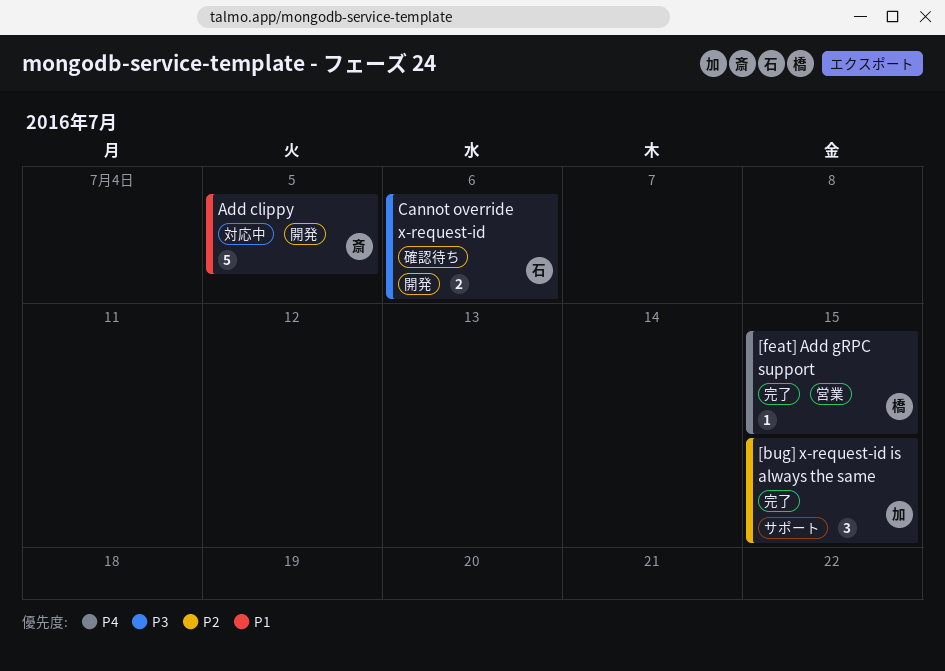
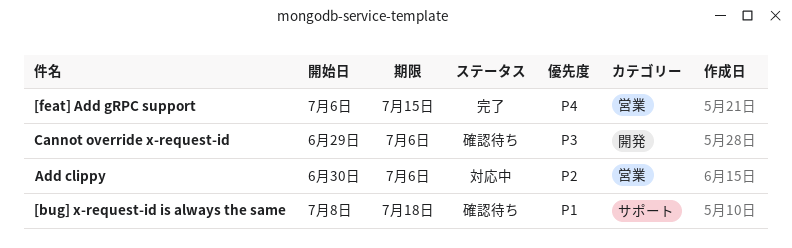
[bug] x-request-id is always the same, status: 完了 -> 確認待ち
[bug] x-request-id is always the same, priority: P2 -> P1
[bug] x-request-id is always the same, due: Jul 15 -> Jul 18
Add clippy, priority: P1 -> P2
Add clippy, label: 開発 -> 営業
Add clippy, due: Jul 5 -> Jul 6

